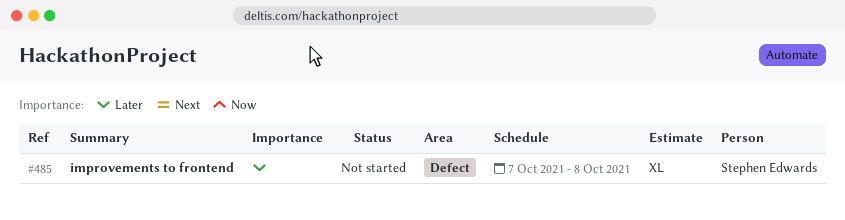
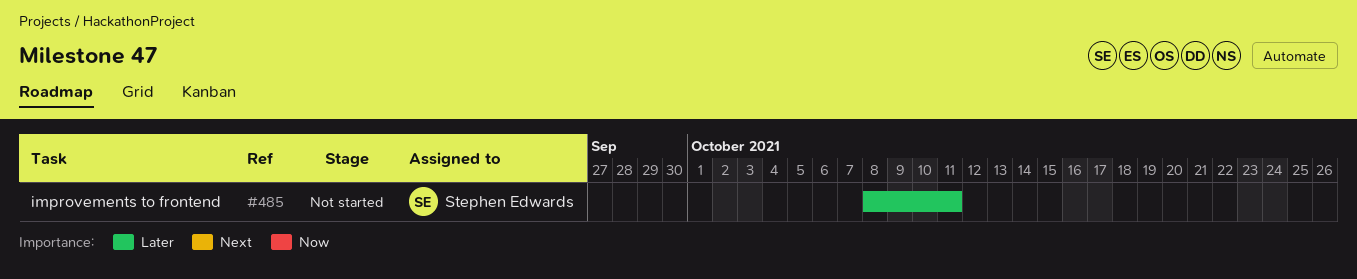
#485, start: Oct 7 -> Oct 8
#485, due: Oct 8 -> Oct 11

